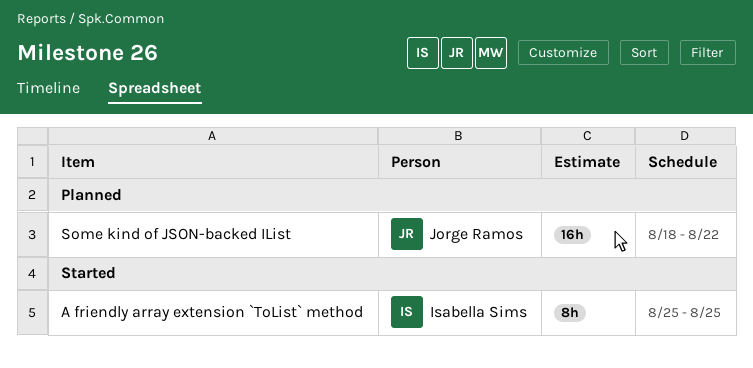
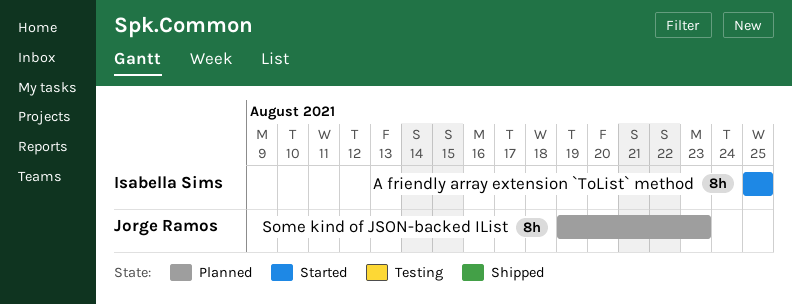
Some kind of JSON-backed IList, estimate: 16h -> 8h
Some kind of JSON-backed IList, start: Aug 18 -> Aug 19
Some kind of JSON-backed IList, due: Aug 22 -> Aug 23

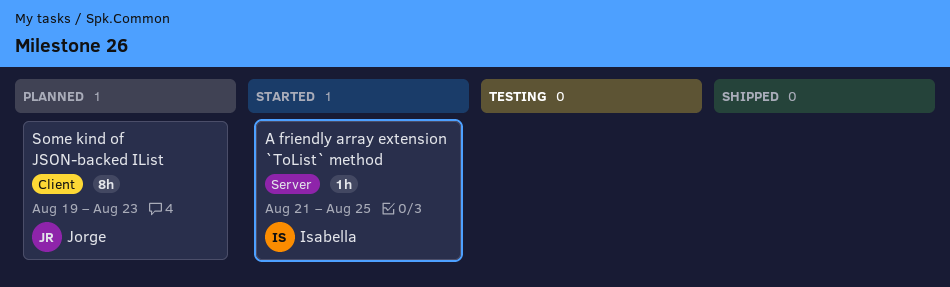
A friendly array extension `ToList` method, estimate: 8h -> 1h
A friendly array extension `ToList` method, start: Aug 25 -> Aug 21

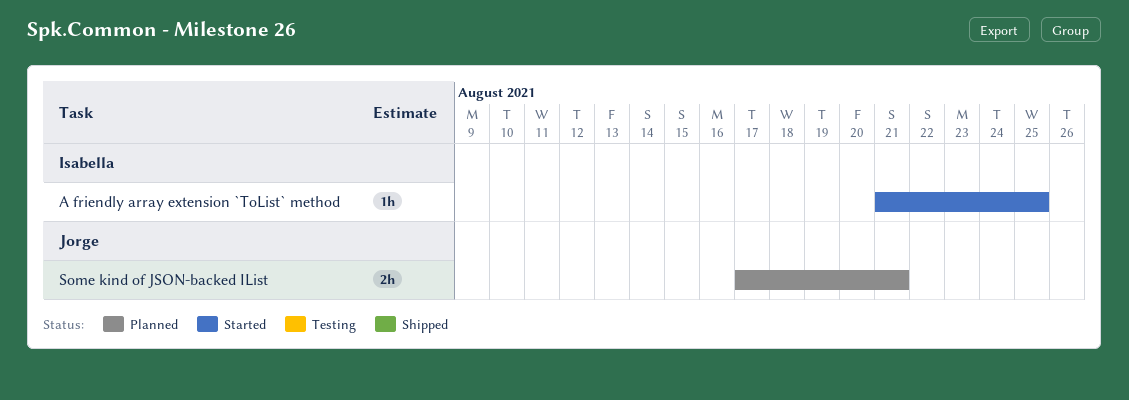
Some kind of JSON-backed IList, estimate: 8h -> 2h
Some kind of JSON-backed IList, start: Aug 19 -> Aug 17
Some kind of JSON-backed IList, due: Aug 23 -> Aug 21

